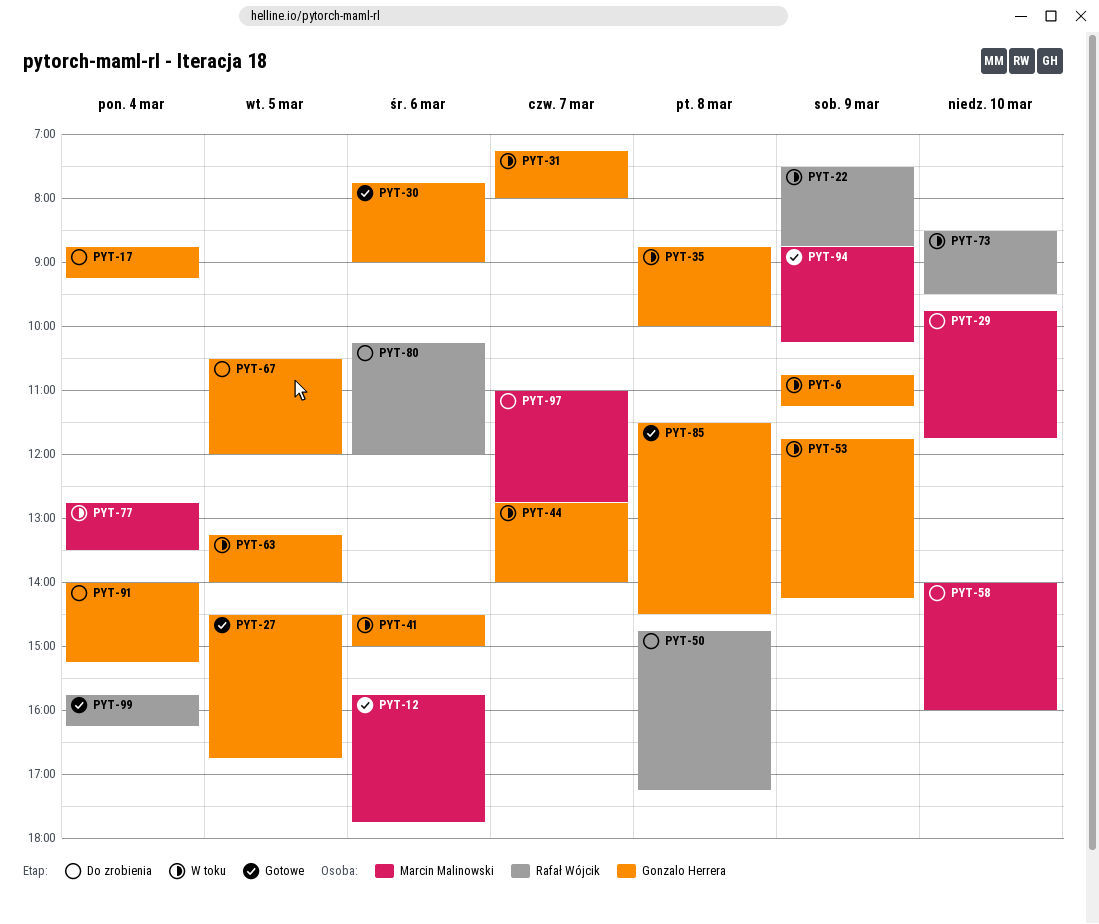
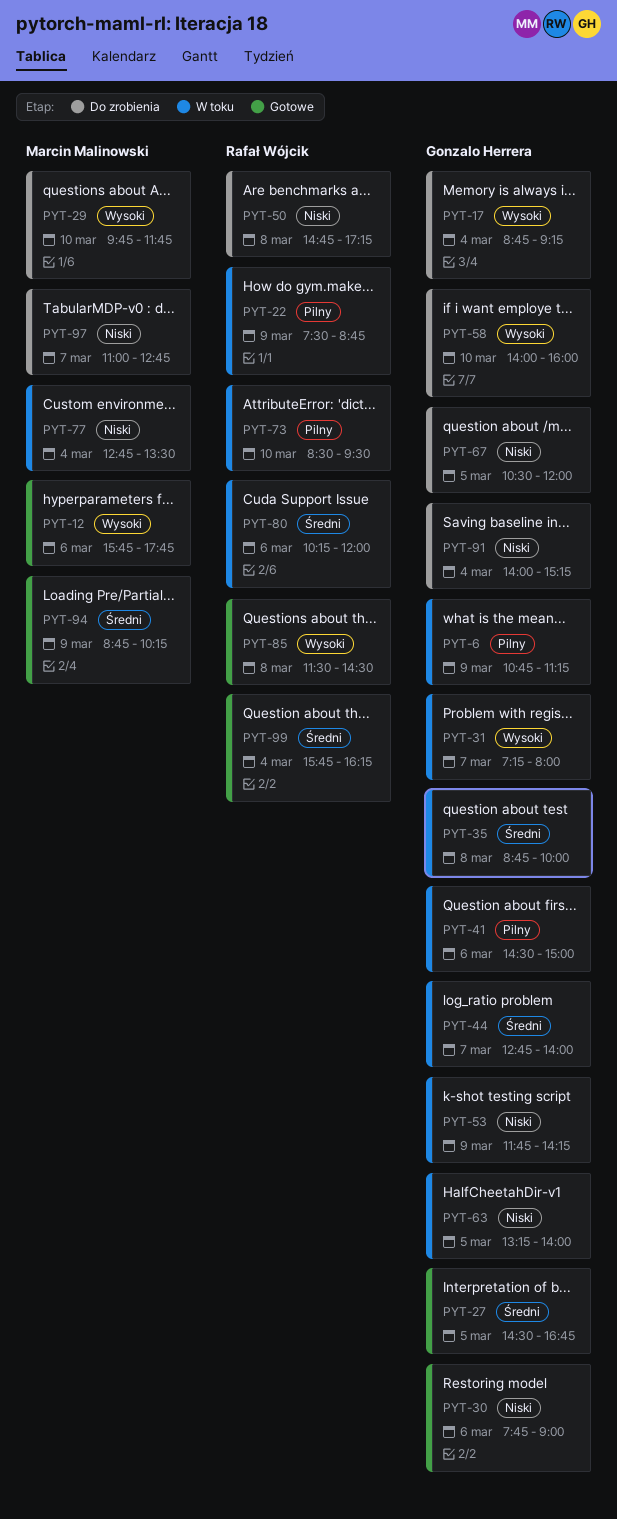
PYT-58, owner: Marcin Malinowski -> Gonzalo Herrera
PYT-80, status: Do zrobienia -> W toku
PYT-85, owner: Gonzalo Herrera -> Rafał Wójcik

